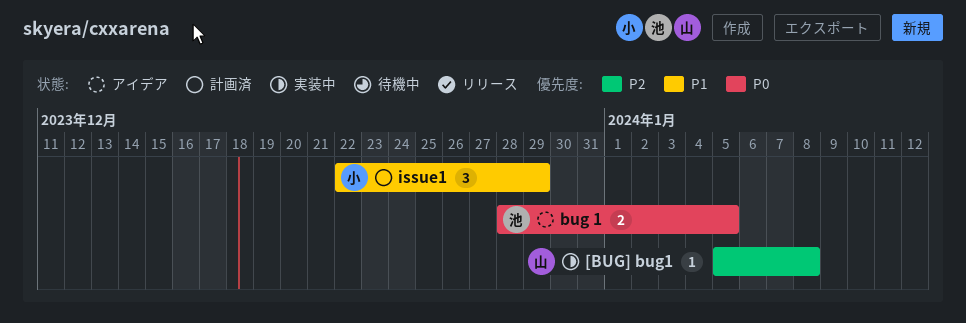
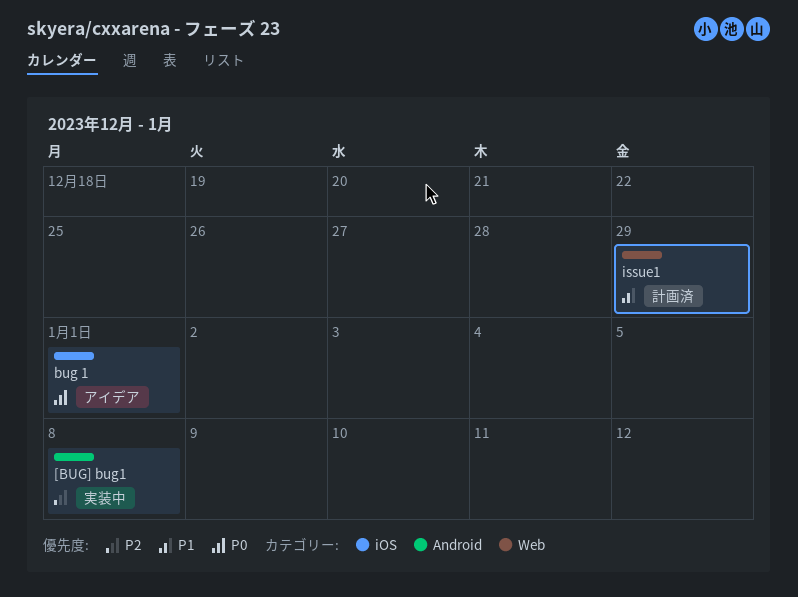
bug 1, due: Jan 5 -> Jan 1

